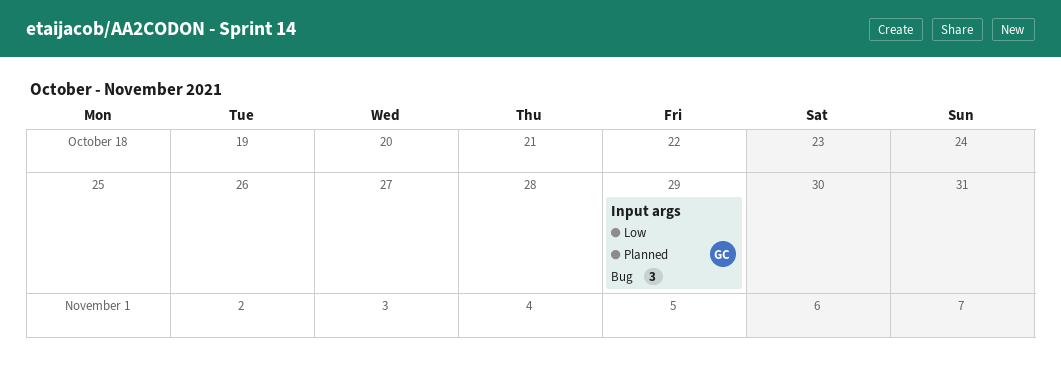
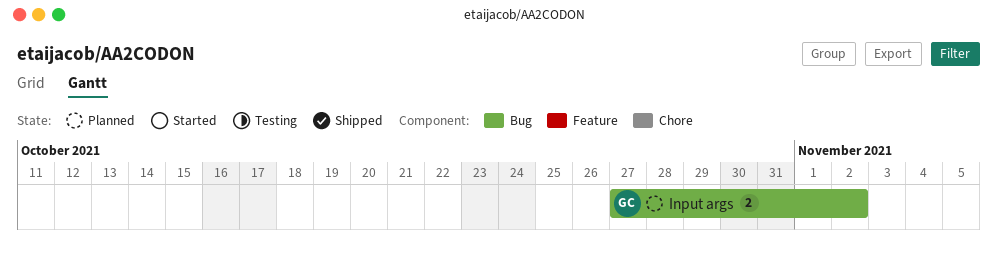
Input args, estimate: 3 -> 2
Input args, due: Oct 29 -> Nov 2

